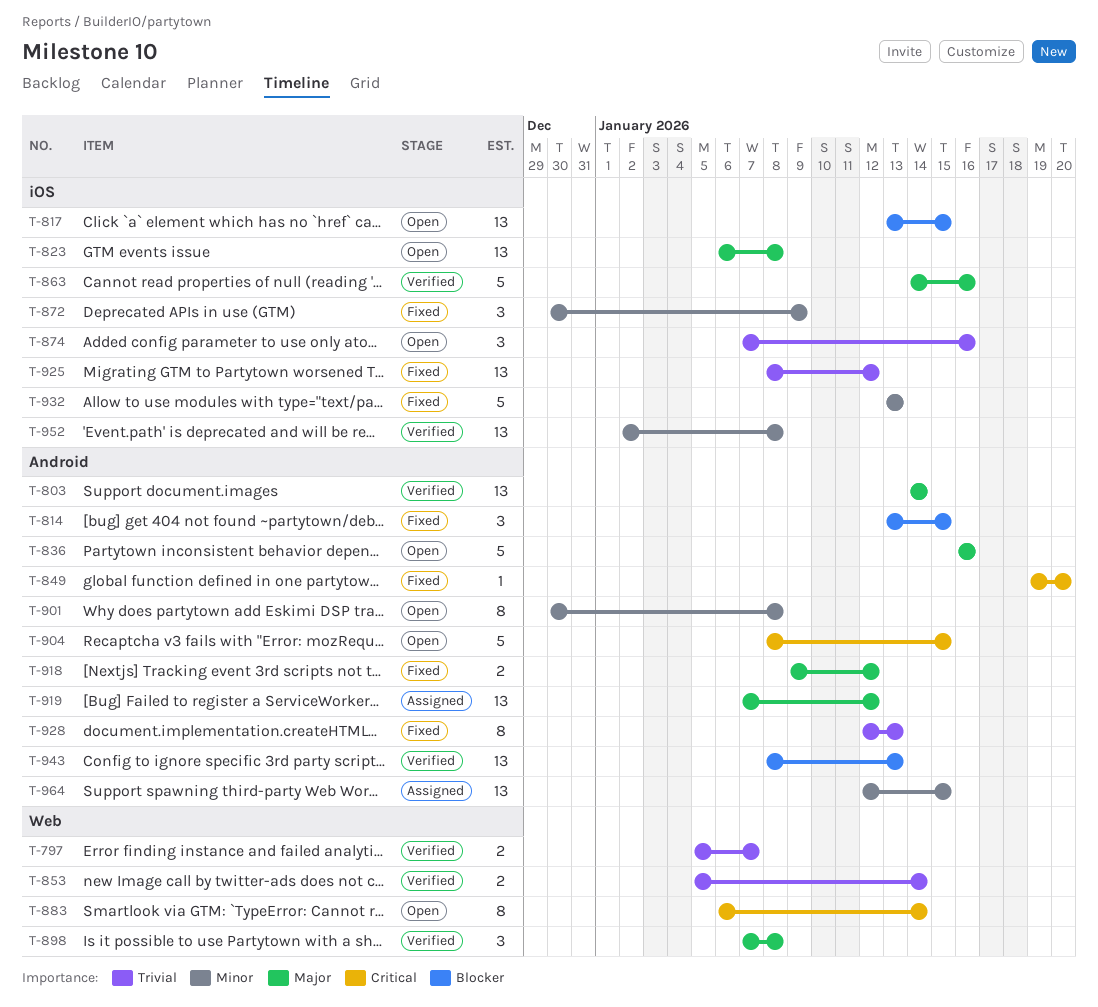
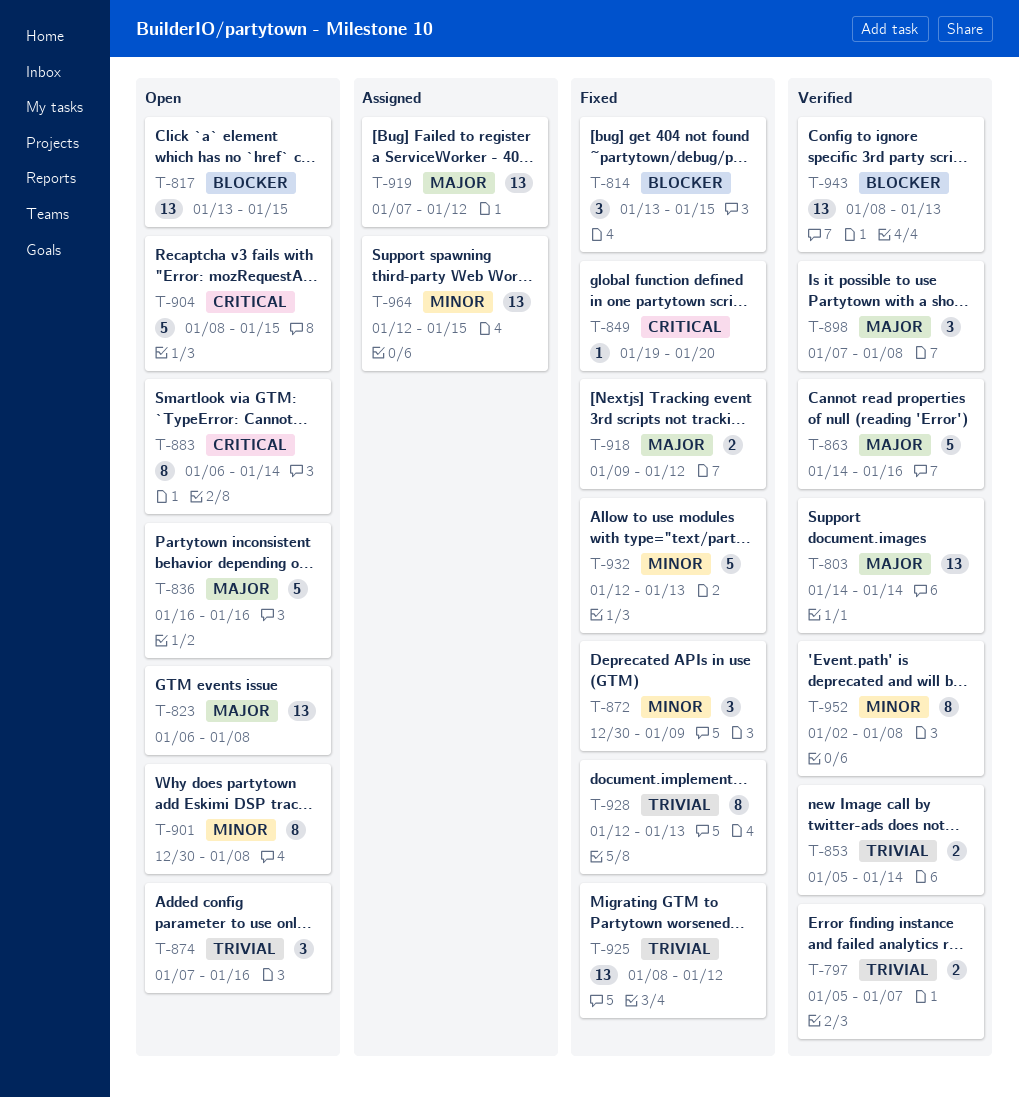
T-932, start: Jan 13 -> Jan 12
T-952, estimate: 13 -> 8

